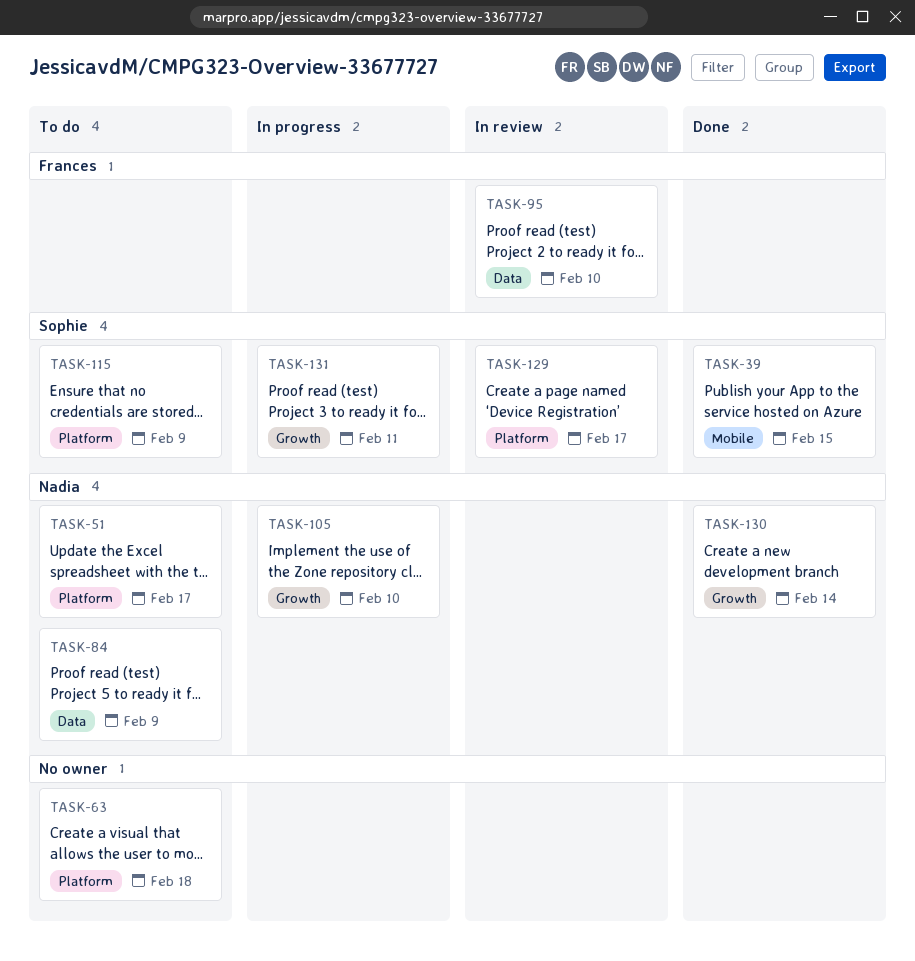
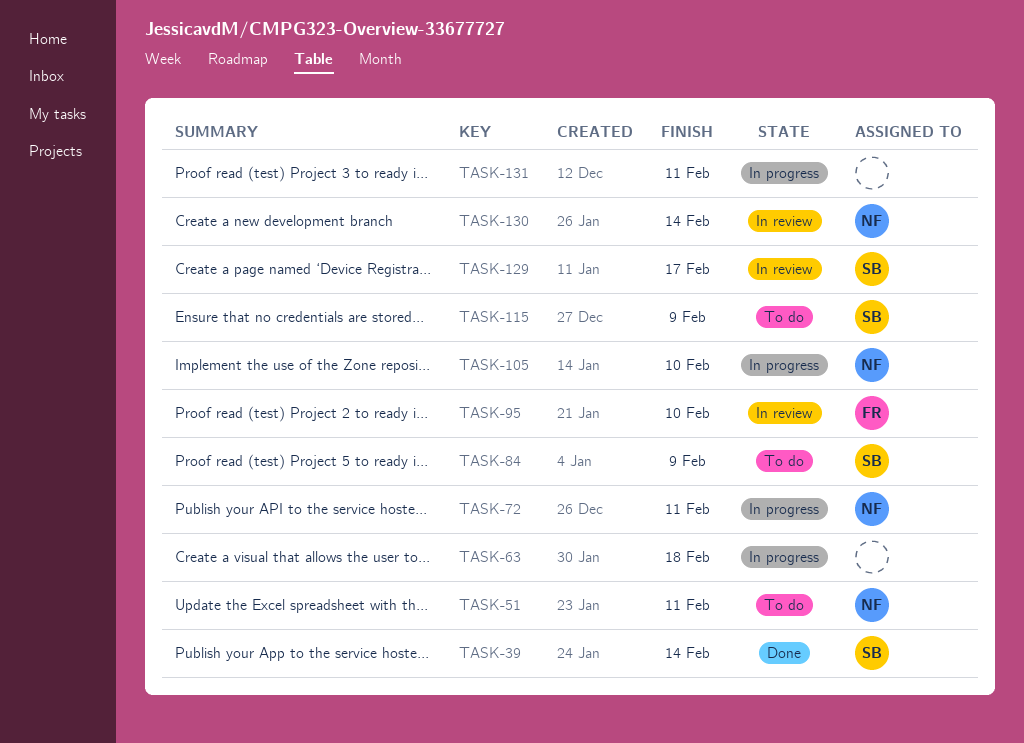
TASK-39, due: Feb 15 -> Feb 14
TASK-51, due: Feb 17 -> Feb 11
TASK-63, status: To do -> In progress
TASK-72: none -> present
TASK-84, owner: Nadia -> Sophie
TASK-130, status: Done -> In review
TASK-131, owner: Sophie -> none

